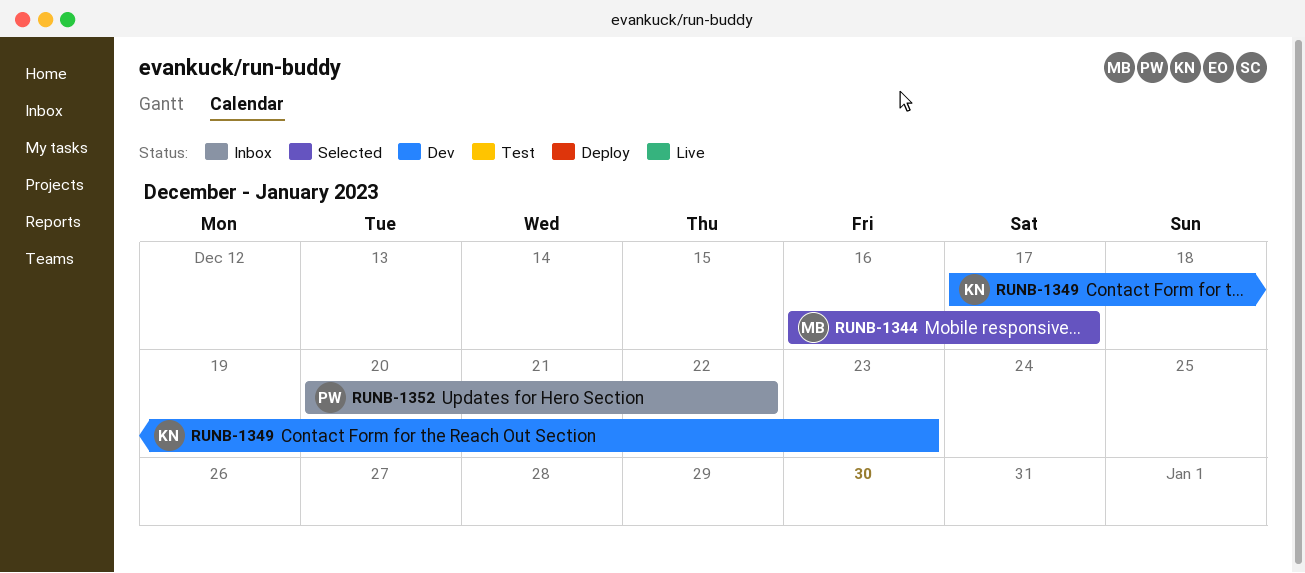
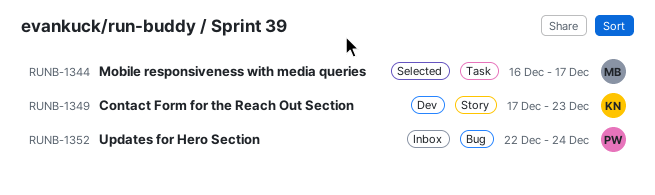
RUNB-1352, start: Dec 20 -> Dec 22
RUNB-1352, due: Dec 22 -> Dec 24

